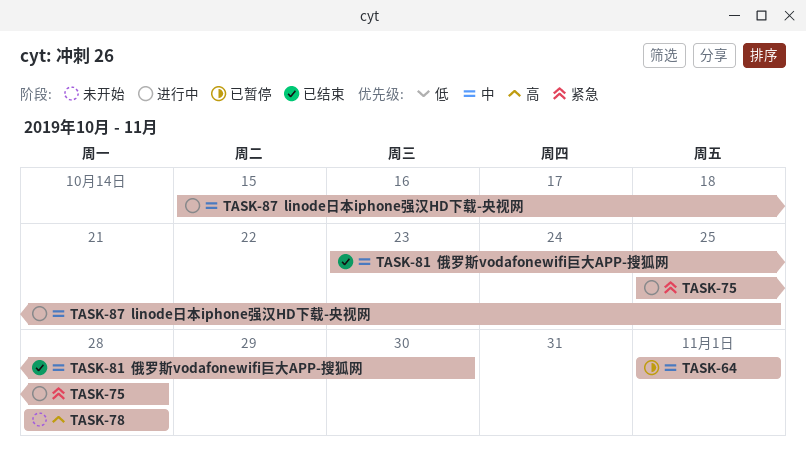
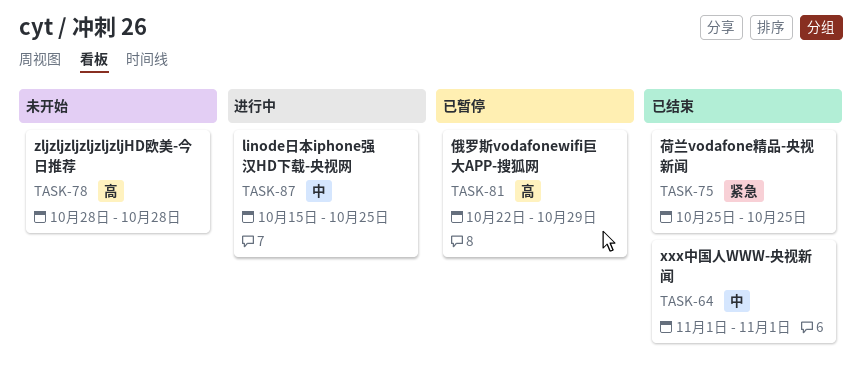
TASK-64, status: 已暂停 -> 已结束
TASK-75, status: 进行中 -> 已结束
TASK-75, due: Oct 28 -> Oct 25
TASK-81, status: 已结束 -> 已暂停
TASK-81, priority: 中 -> 高
TASK-81, start: Oct 23 -> Oct 22
TASK-81, due: Oct 30 -> Oct 29

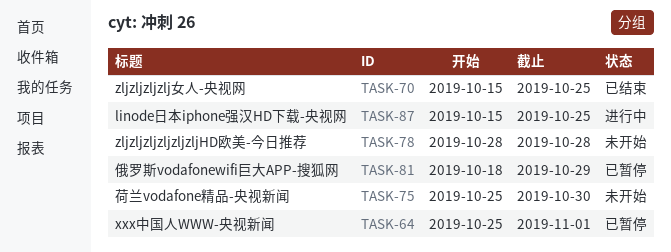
TASK-64, status: 已结束 -> 已暂停
TASK-64, start: Nov 1 -> Oct 25
TASK-70: none -> present
TASK-75, status: 已结束 -> 未开始
TASK-75, due: Oct 25 -> Oct 30
TASK-81, start: Oct 22 -> Oct 18

